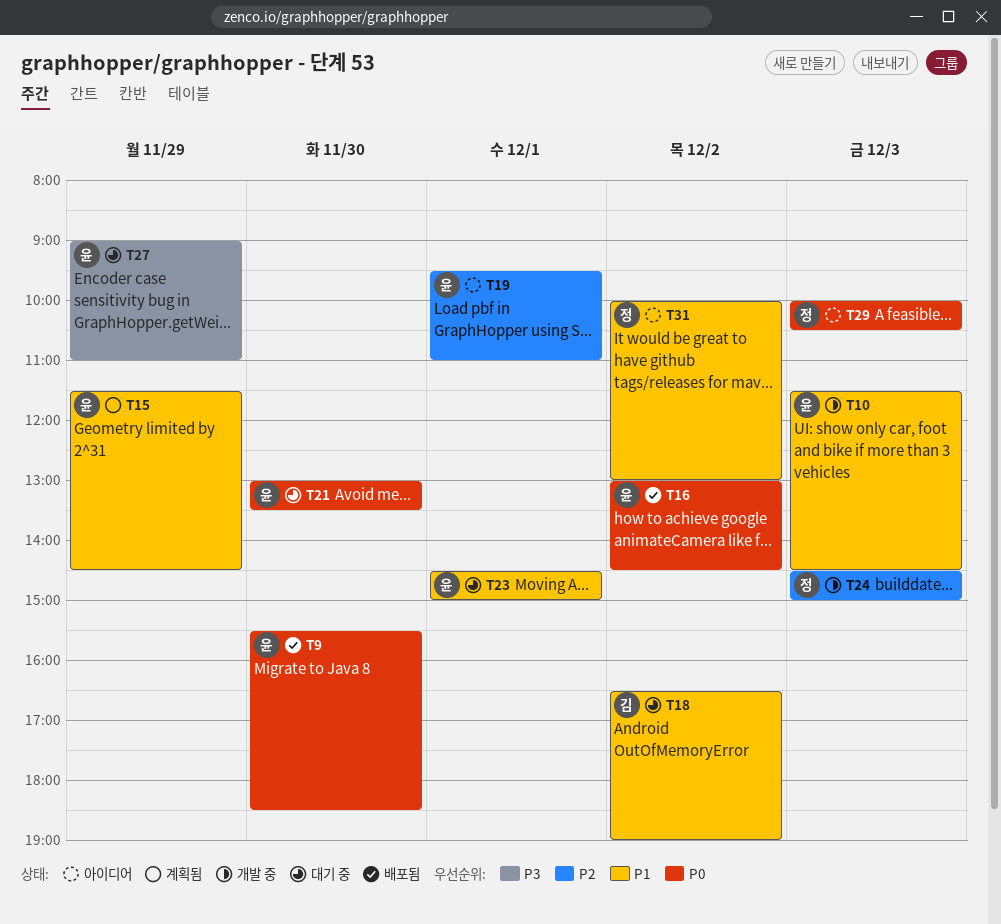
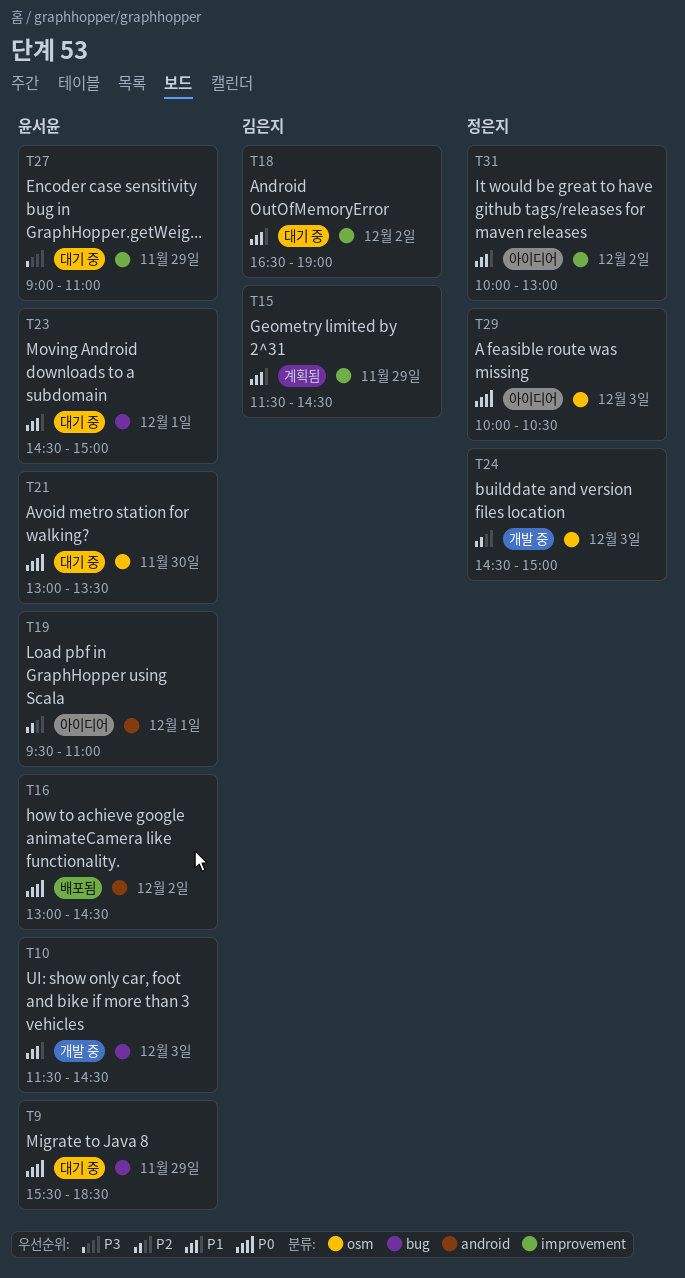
T9, status: 배포됨 -> 대기 중
T9, day: Nov 30 -> Nov 29
T15, owner: 윤서윤 -> 김은지

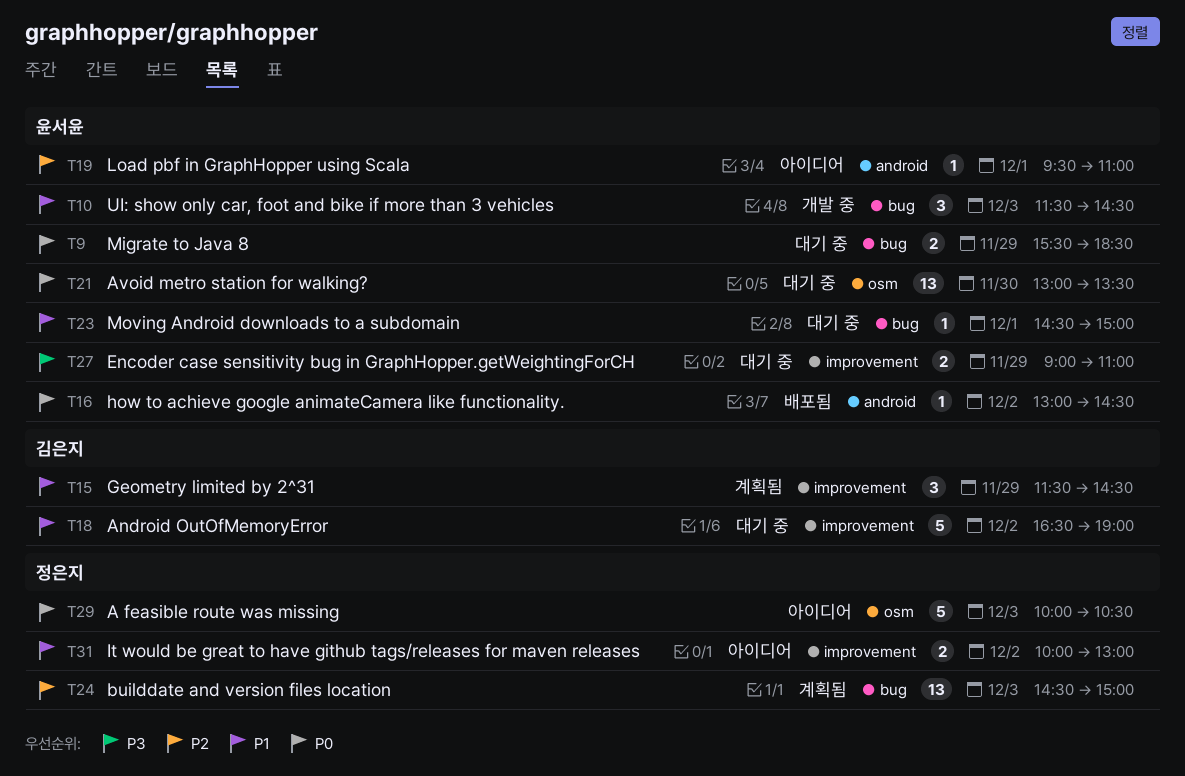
T24, status: 개발 중 -> 계획됨
T24, label: osm -> bug

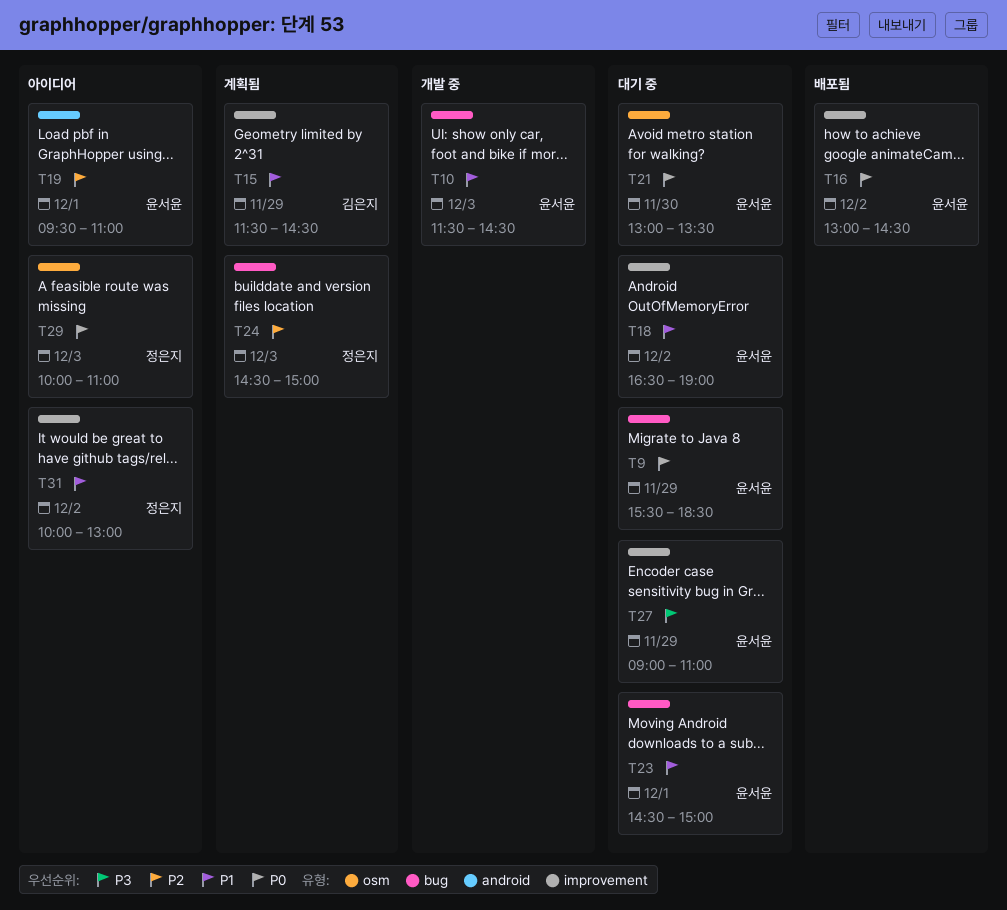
T16, label: android -> improvement
T18, owner: 김은지 -> 윤서윤
T29, ends: 10:30 -> 11:00

